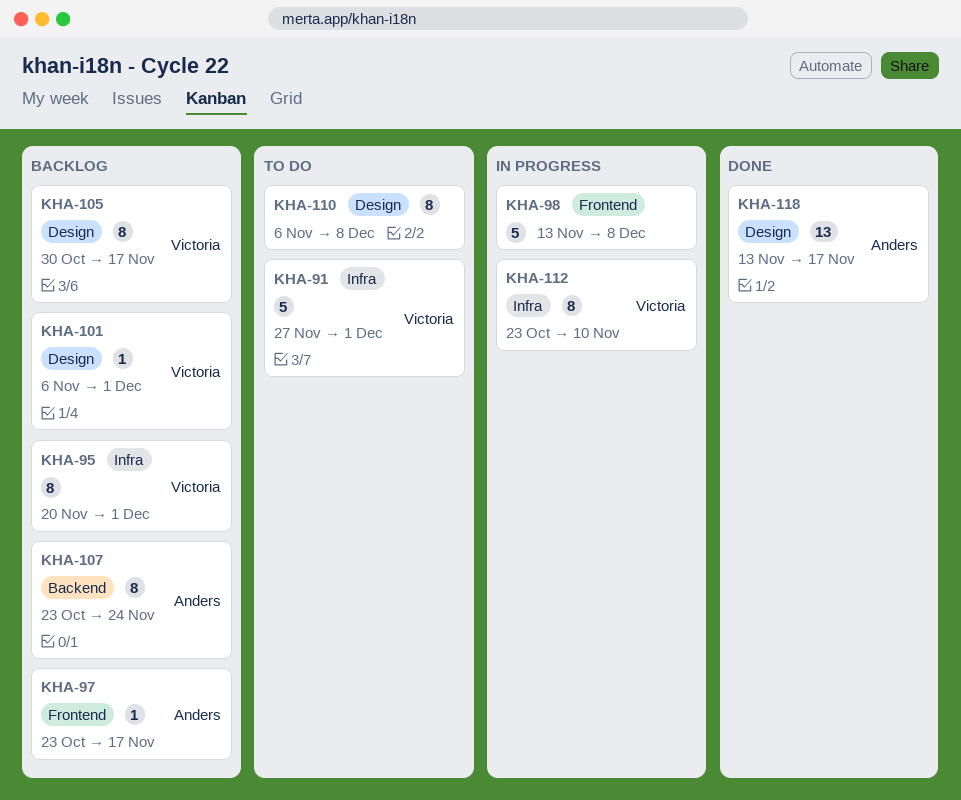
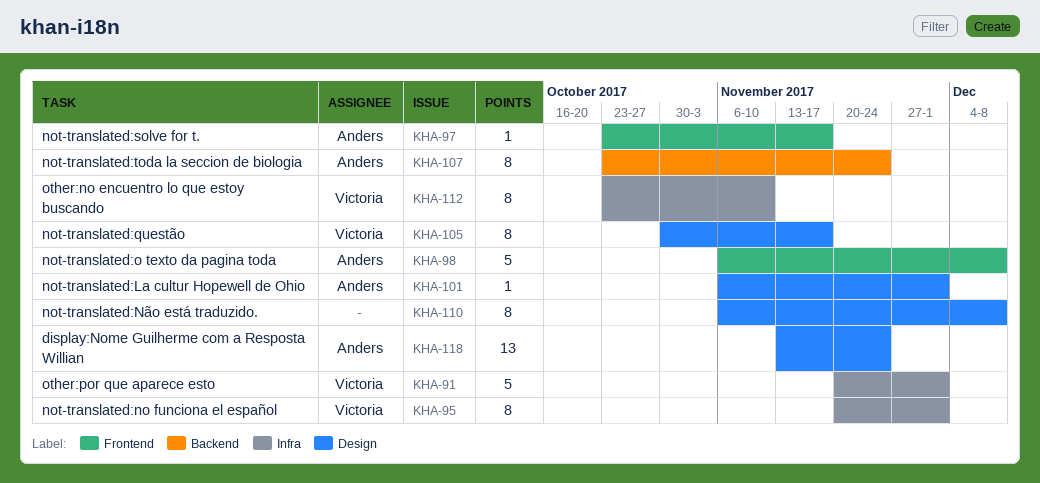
KHA-91, start: Nov 27 -> Nov 20
KHA-98, owner: none -> Anders
KHA-98, start: Nov 13 -> Nov 6
KHA-101, owner: Victoria -> Anders
KHA-118, due: Nov 17 -> Nov 24

